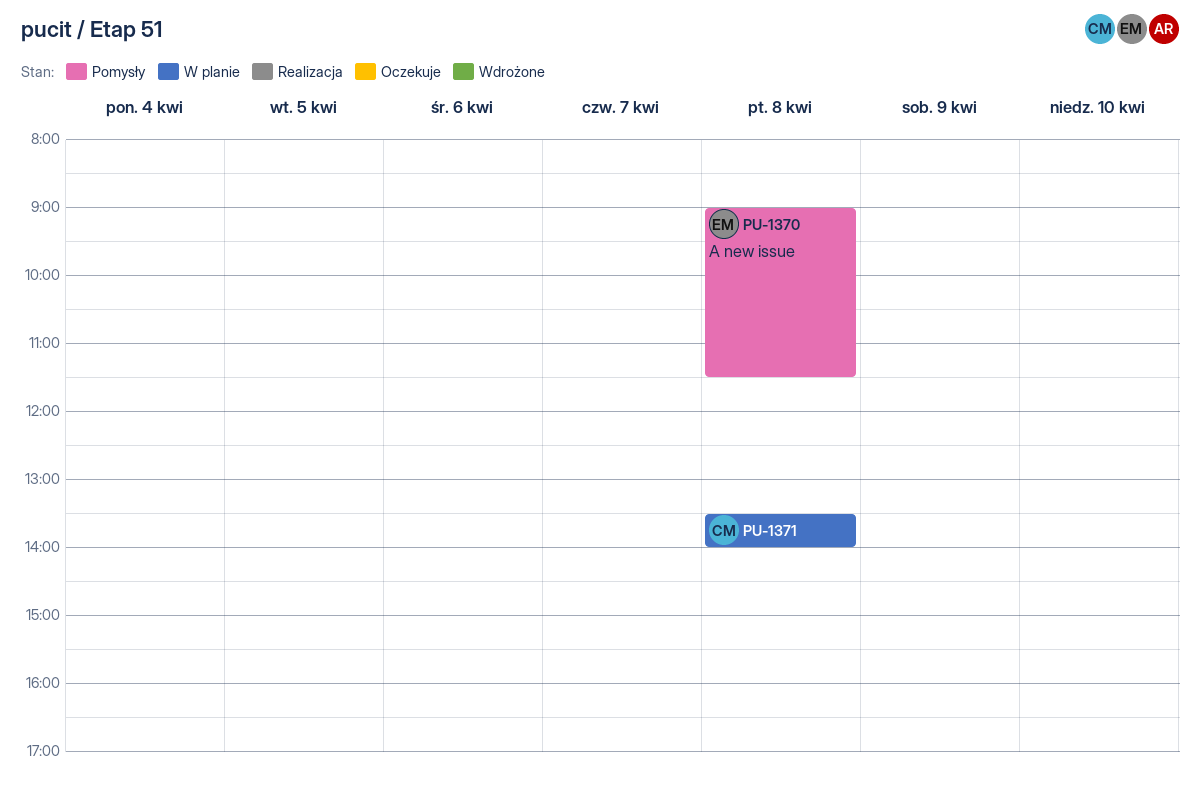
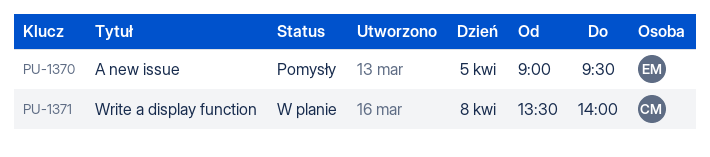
PU-1370, day: Apr 8 -> Apr 5
PU-1370, ends: 11:30 -> 09:30

